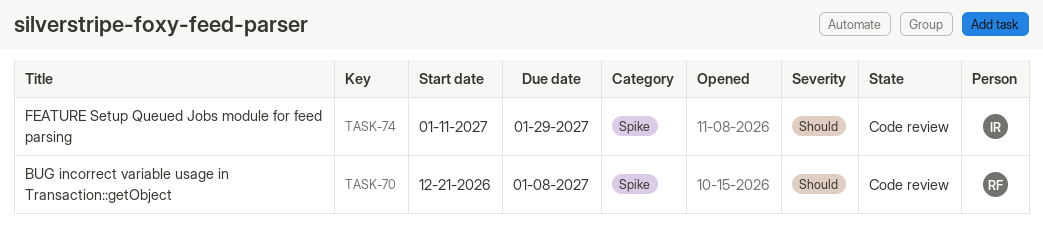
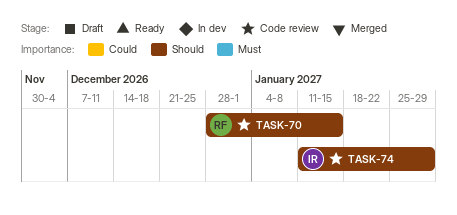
TASK-70, start: Dec 21 -> Dec 28
TASK-70, due: Jan 8 -> Jan 15

